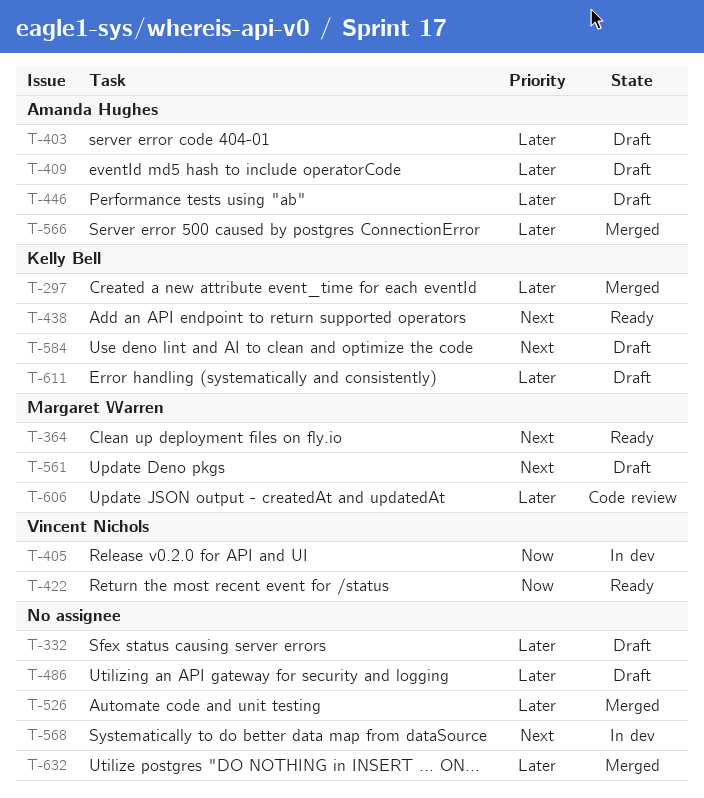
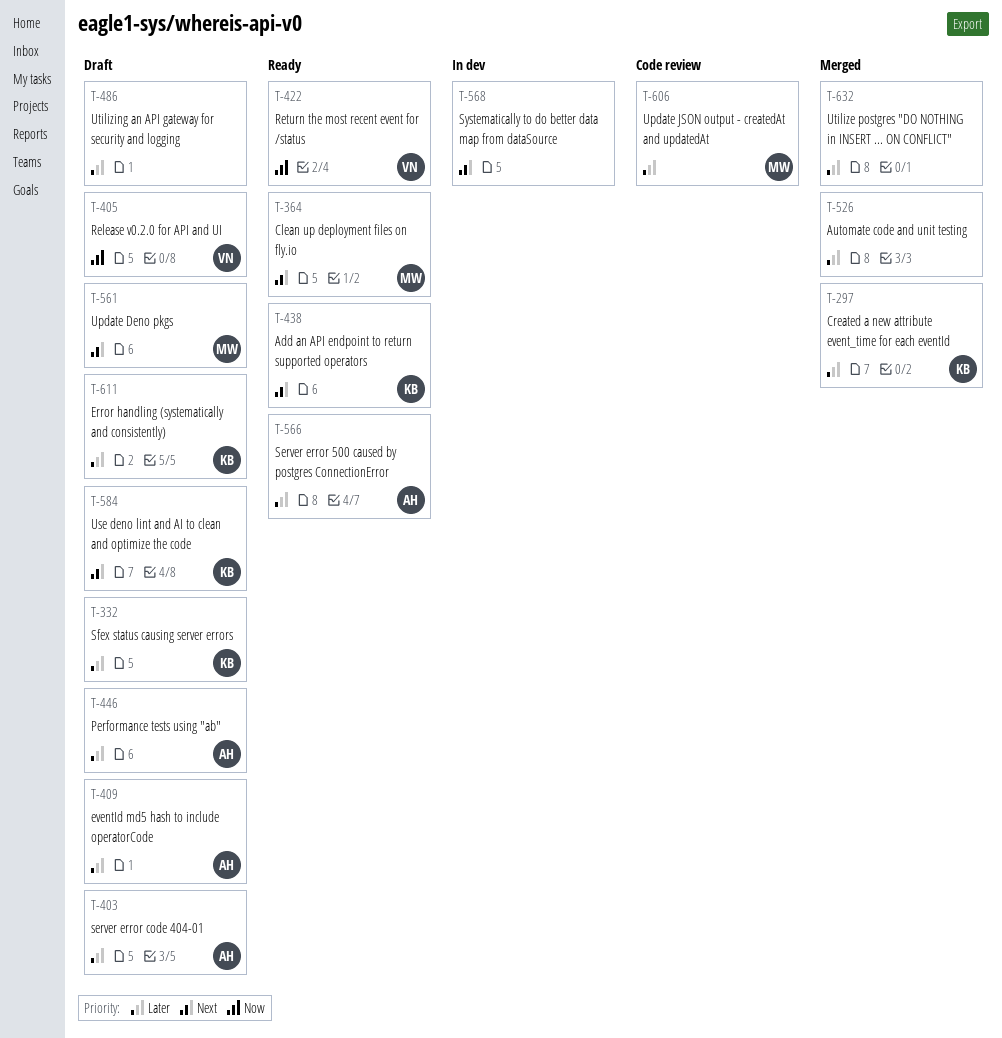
T-332, owner: none -> Kelly Bell
T-405, status: In dev -> Draft
T-566, status: Merged -> Ready

